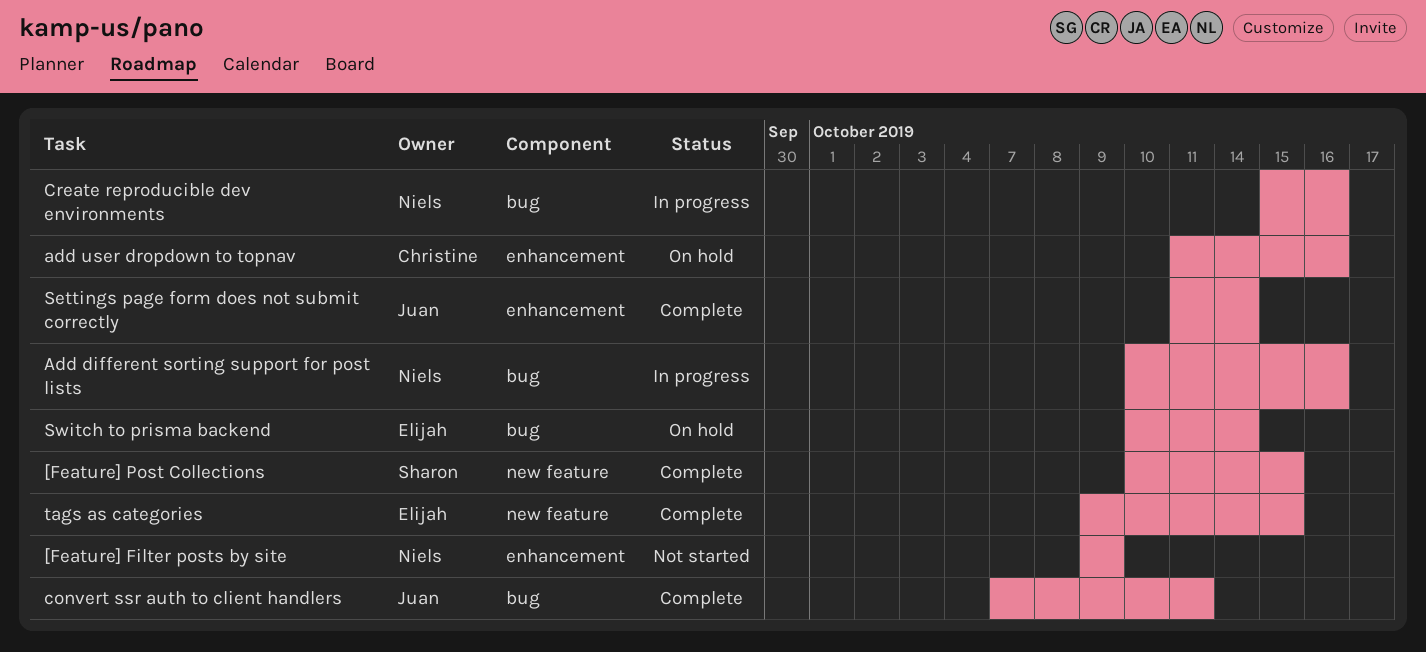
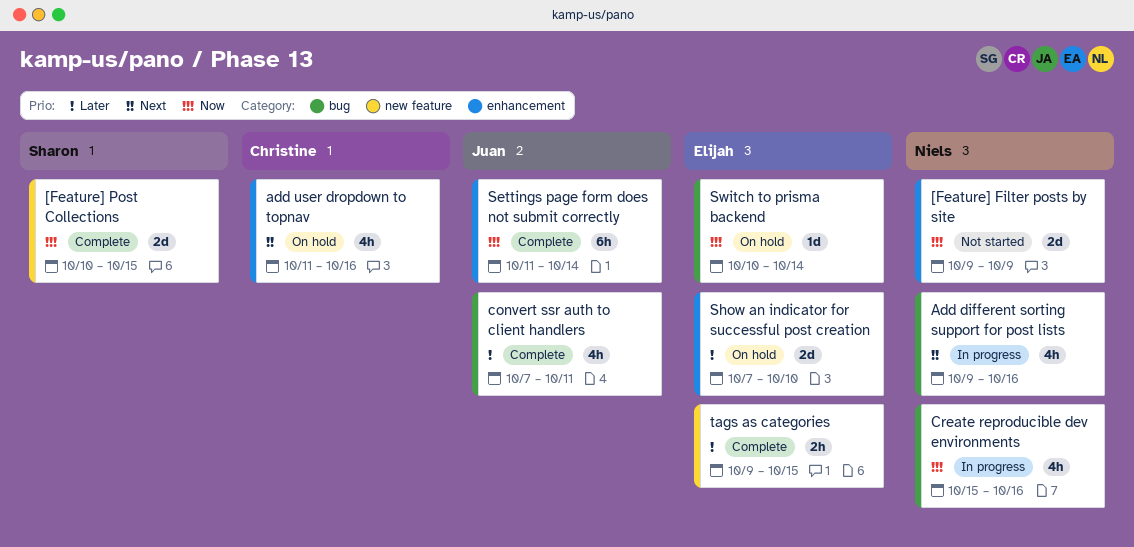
Add different sorting support for post lists, start: Oct 10 -> Oct 9
Show an indicator for successful post creation: none -> present

